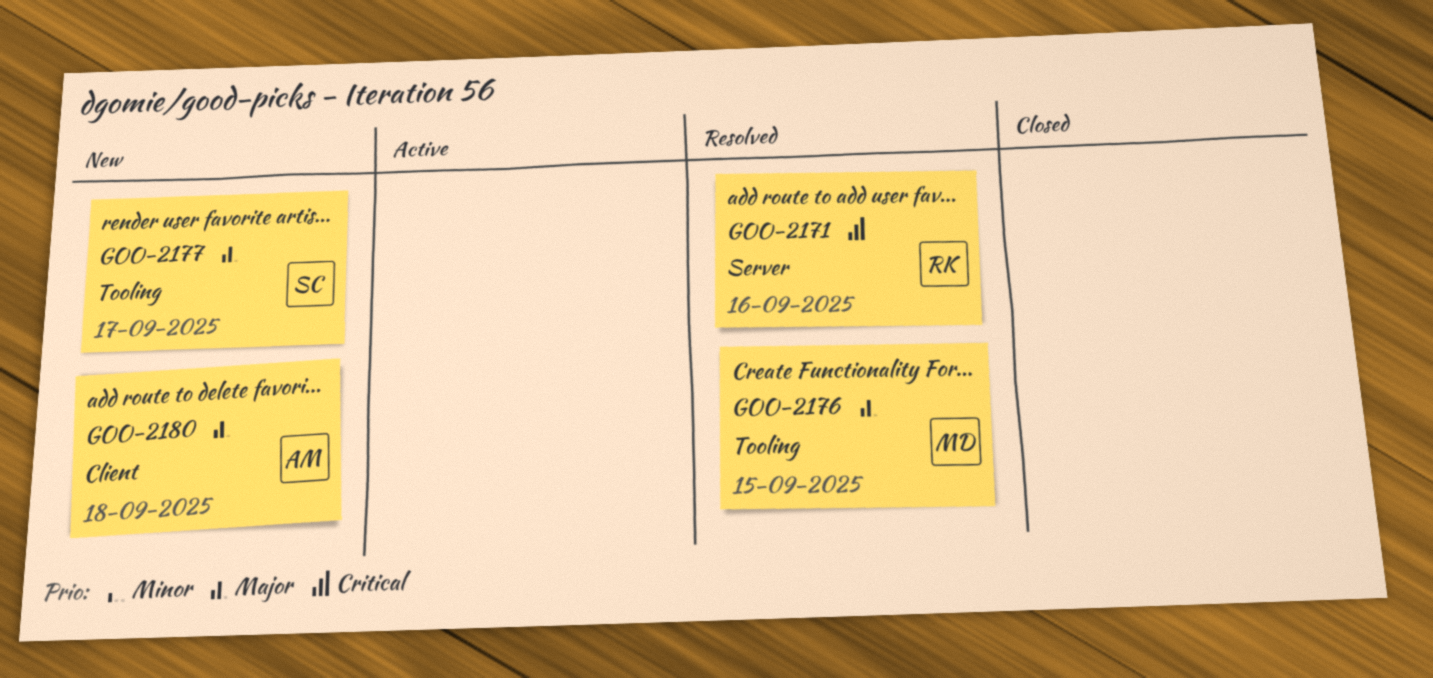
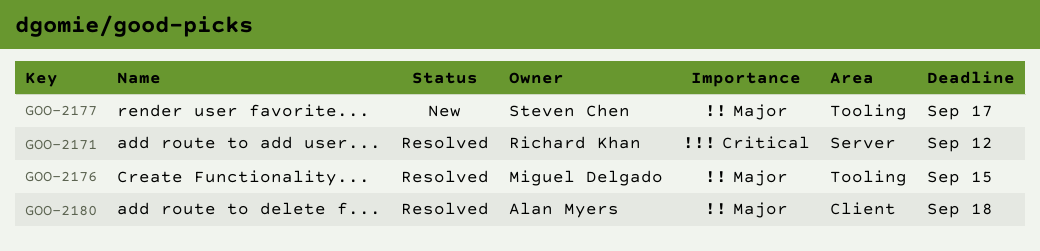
GOO-2171, due: Sep 16 -> Sep 12
GOO-2180, status: New -> Resolved

